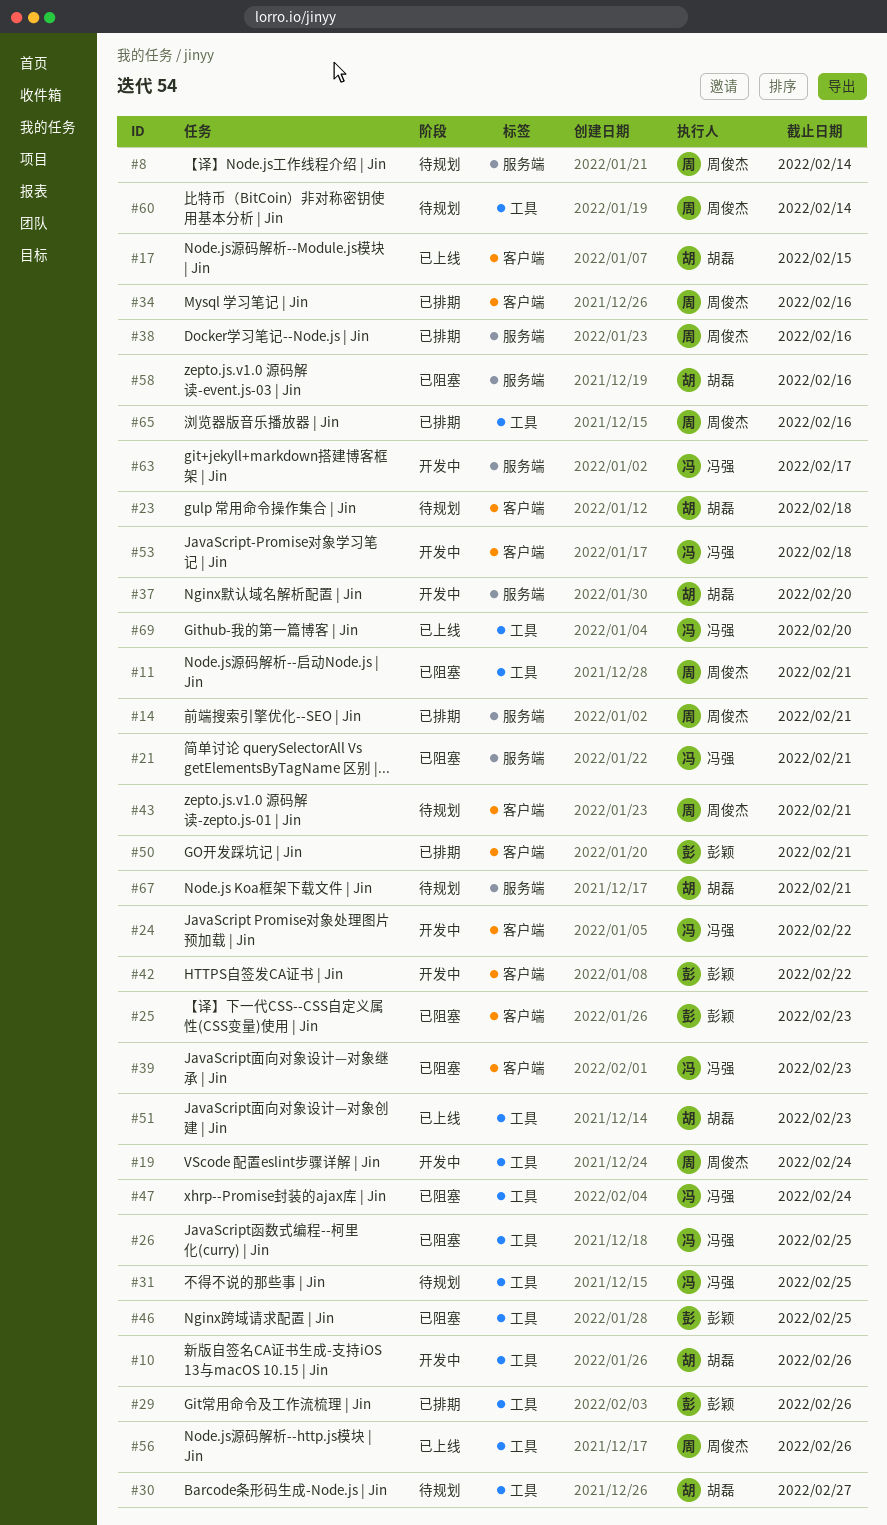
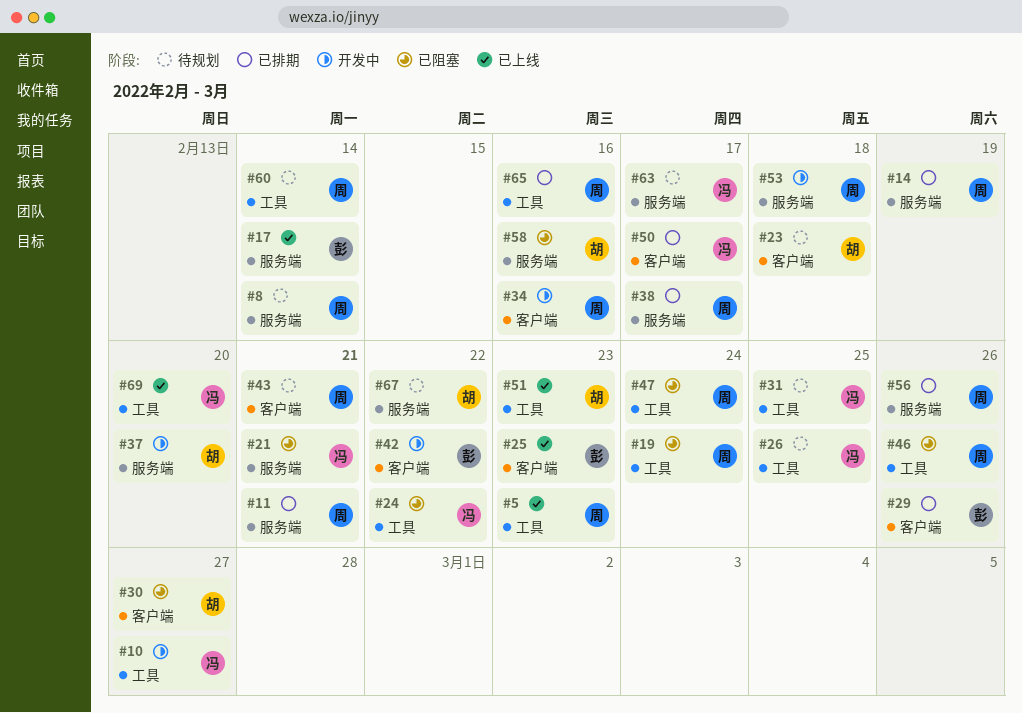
#5: none -> present
#10, owner: 胡磊 -> 冯强
#10, due: Feb 26 -> Feb 27
#11, status: 已阻塞 -> 已排期
#11, label: 工具 -> 服务端
#14, due: Feb 21 -> Feb 19
#17, owner: 胡磊 -> 彭颖
#17, label: 客户端 -> 服务端
#17, due: Feb 15 -> Feb 14
#19, status: 开发中 -> 已阻塞
#24, status: 开发中 -> 已阻塞
#24, label: 客户端 -> 工具
#25, status: 已阻塞 -> 已上线
#26, status: 已阻塞 -> 待规划
#29, label: 工具 -> 客户端
#30, status: 待规划 -> 已阻塞
#30, label: 工具 -> 客户端
#34, status: 已排期 -> 开发中
#38, due: Feb 16 -> Feb 17
#39: present -> none
#46, owner: 彭颖 -> 周俊杰
#46, due: Feb 25 -> Feb 26
#47, owner: 冯强 -> 周俊杰
#50, owner: 彭颖 -> 冯强
#50, due: Feb 21 -> Feb 17
#53, owner: 冯强 -> 周俊杰
#53, label: 客户端 -> 服务端
#56, status: 已上线 -> 已排期
#56, label: 工具 -> 服务端
#63, status: 开发中 -> 待规划
#67, due: Feb 21 -> Feb 22

